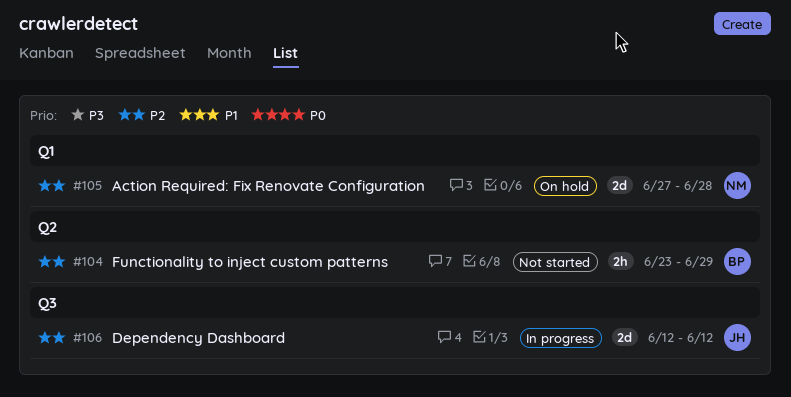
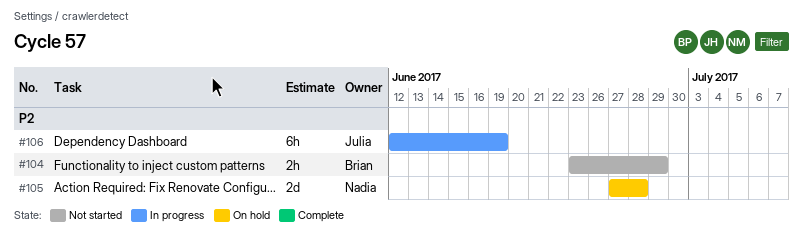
#106, estimate: 2d -> 6h
#106, due: Jun 12 -> Jun 19

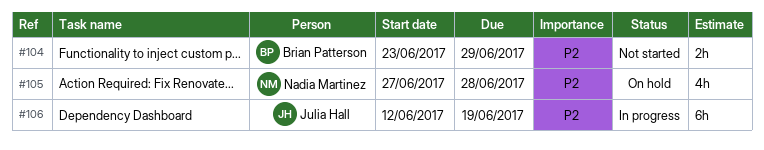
#105, estimate: 2d -> 4h

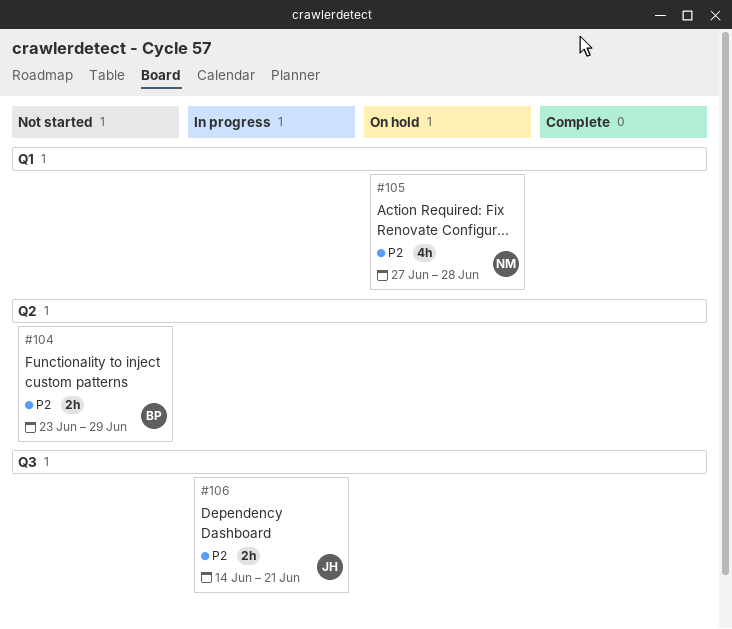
#106, estimate: 6h -> 2h
#106, start: Jun 12 -> Jun 14
#106, due: Jun 19 -> Jun 21

